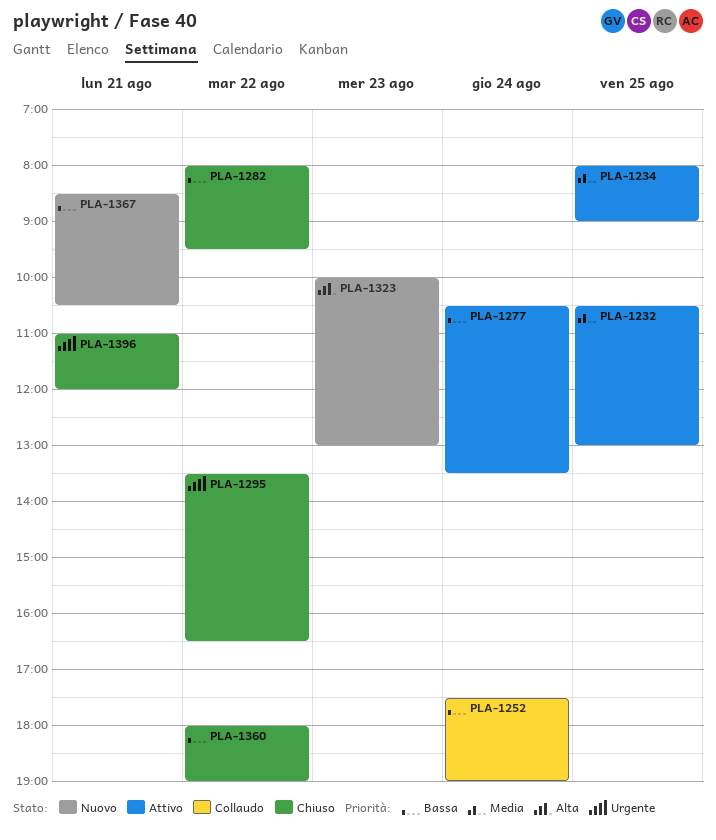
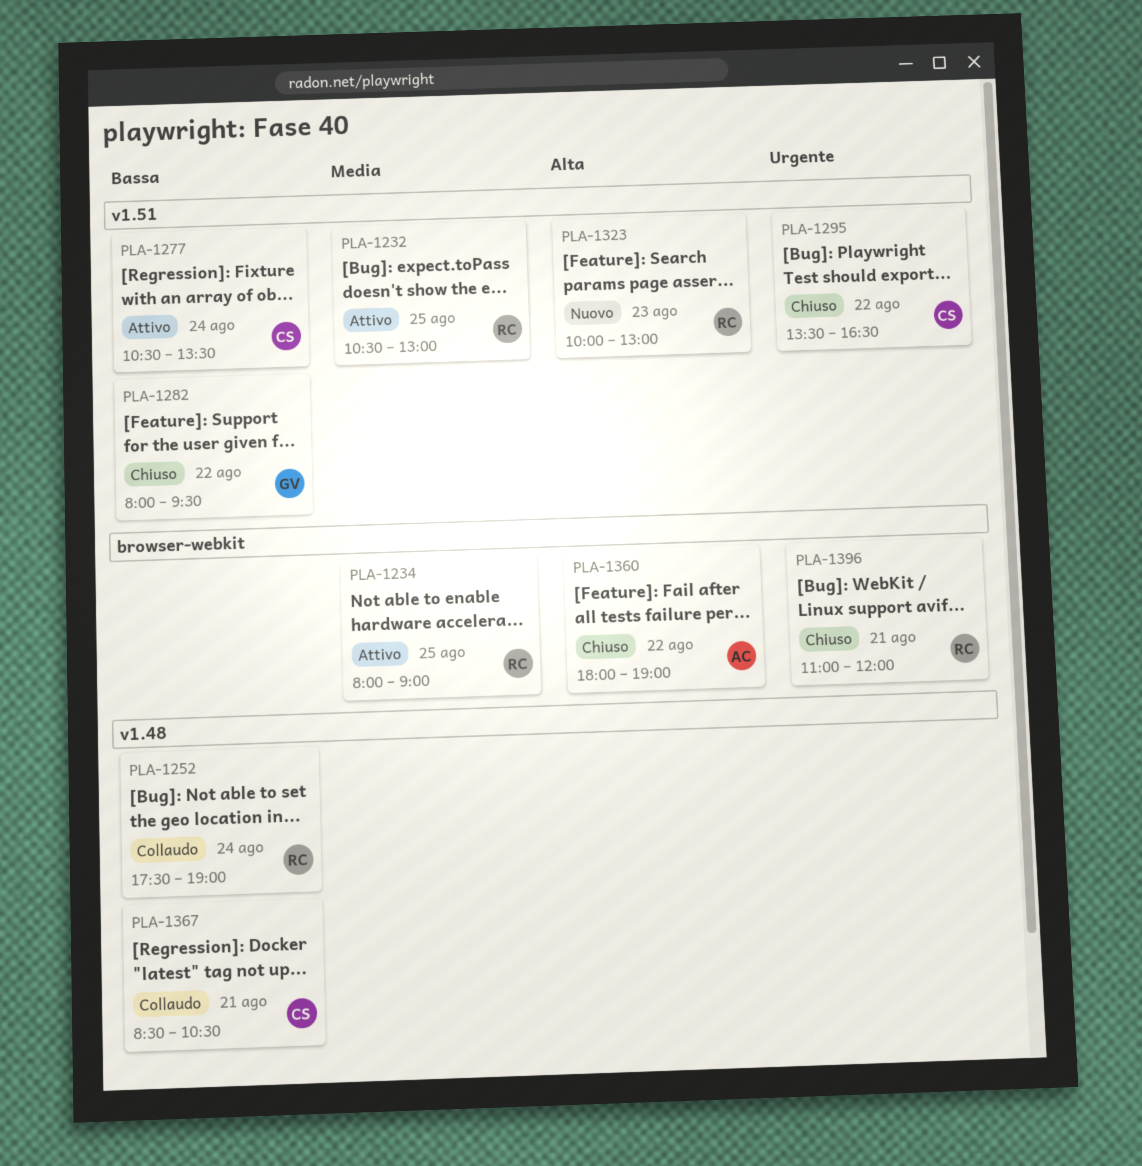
PLA-1360, priority: Bassa -> Alta
PLA-1367, status: Nuovo -> Collaudo

